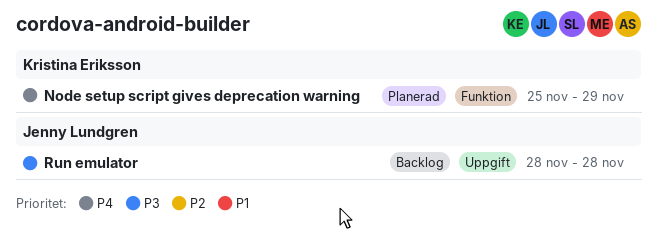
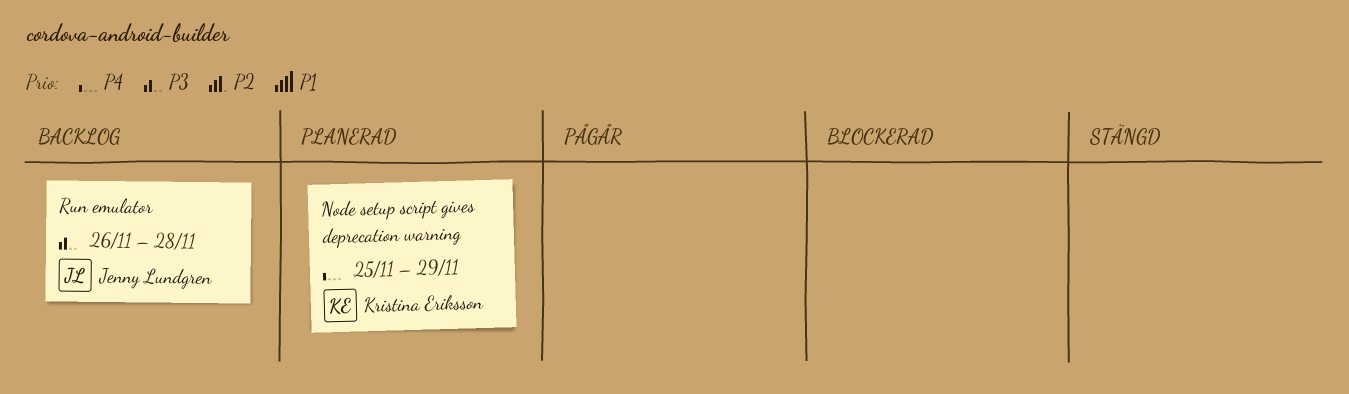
Run emulator, start: Nov 28 -> Nov 26

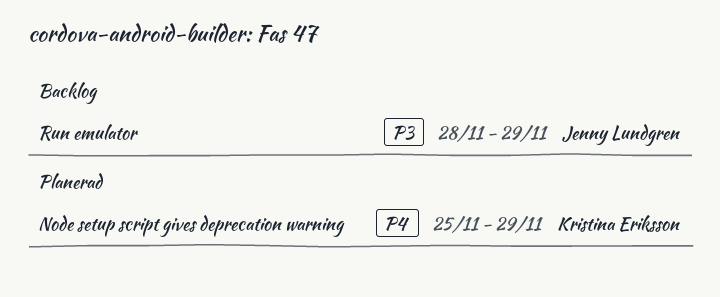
Run emulator, start: Nov 26 -> Nov 28
Run emulator, due: Nov 28 -> Nov 29

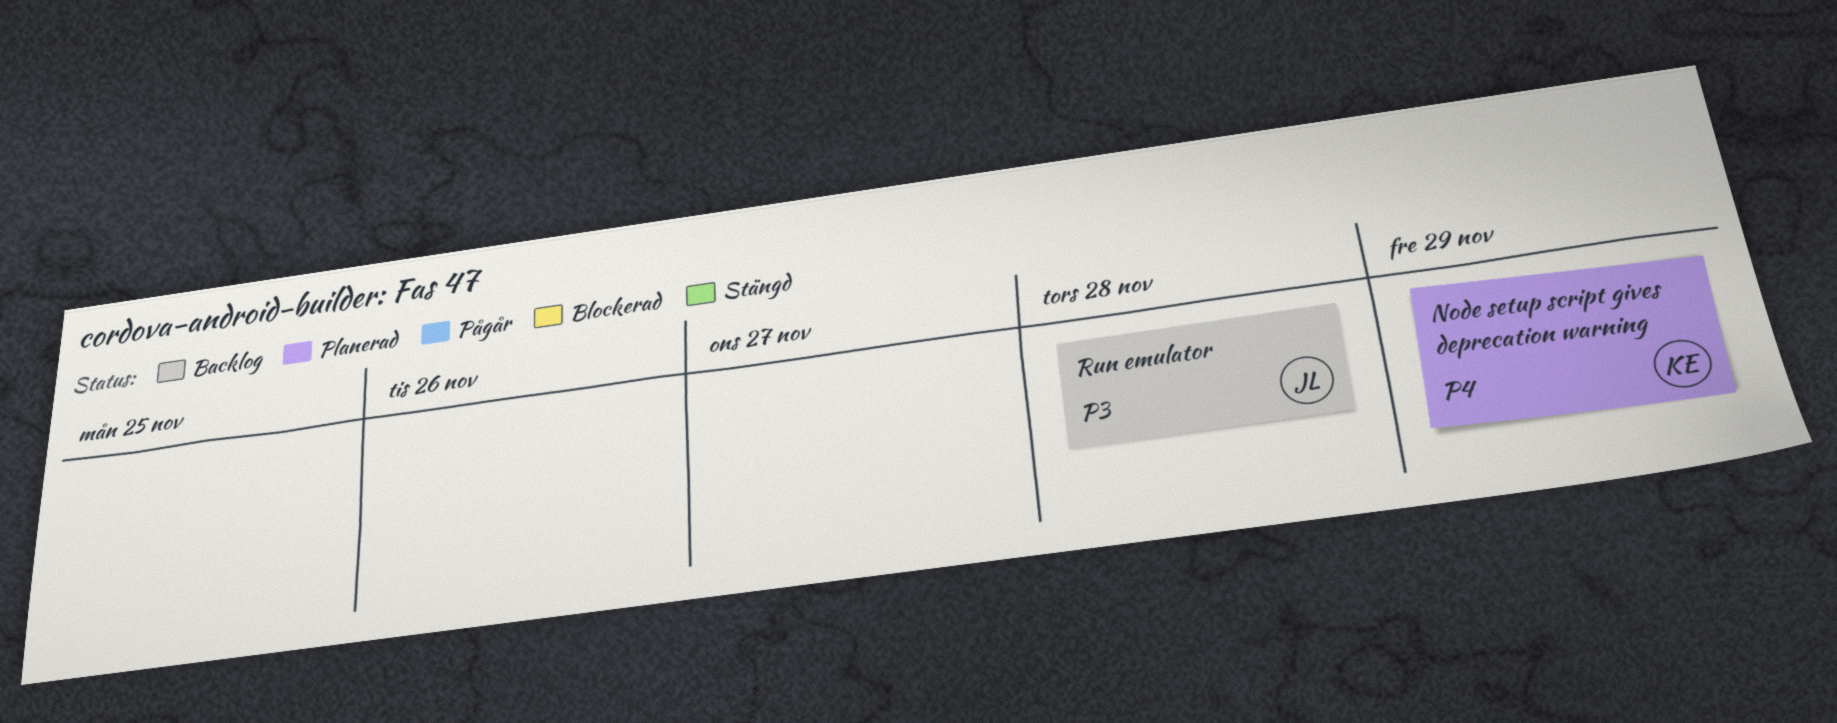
Run emulator, due: Nov 29 -> Nov 28

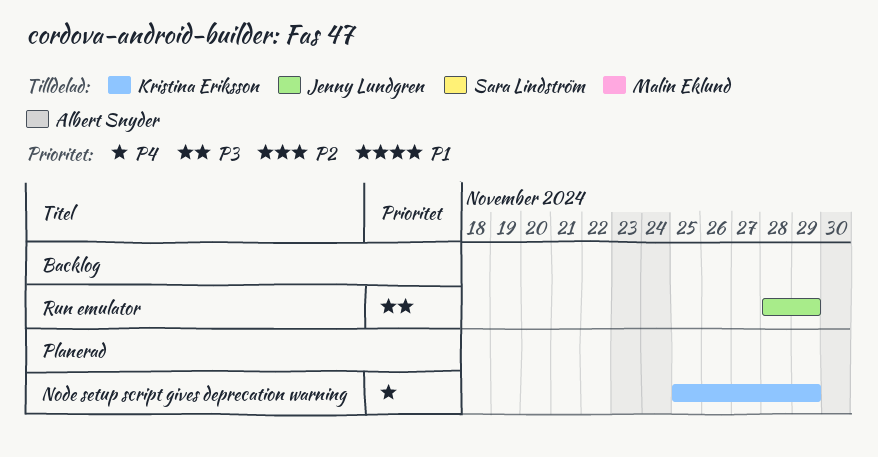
Run emulator, due: Nov 28 -> Nov 29

